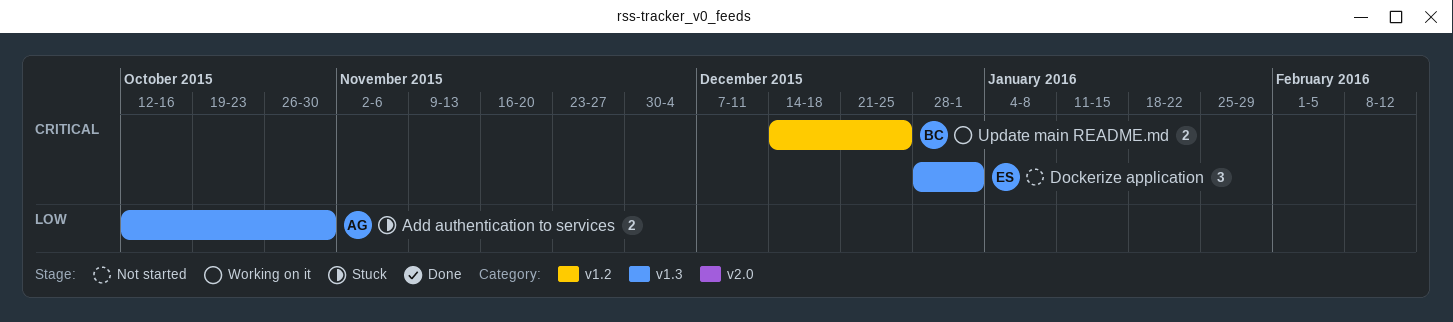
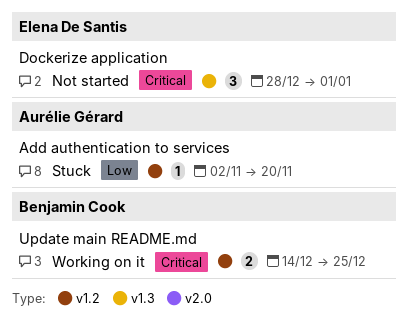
Add authentication to services, label: v1.3 -> v1.2
Add authentication to services, estimate: 2 -> 1
Add authentication to services, start: Oct 12 -> Nov 2
Add authentication to services, due: Oct 30 -> Nov 20

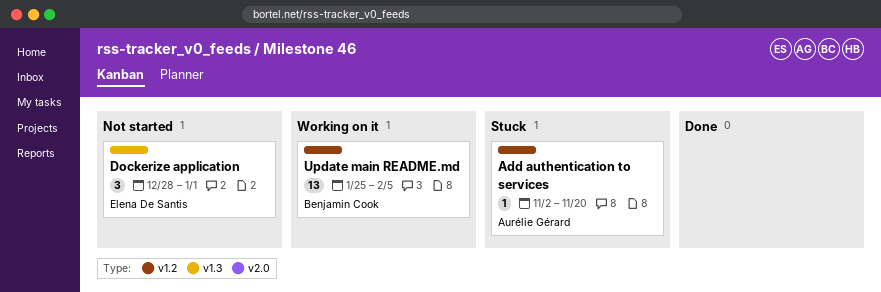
Update main README.md, estimate: 2 -> 13
Update main README.md, start: Dec 14 -> Jan 25
Update main README.md, due: Dec 25 -> Feb 5

